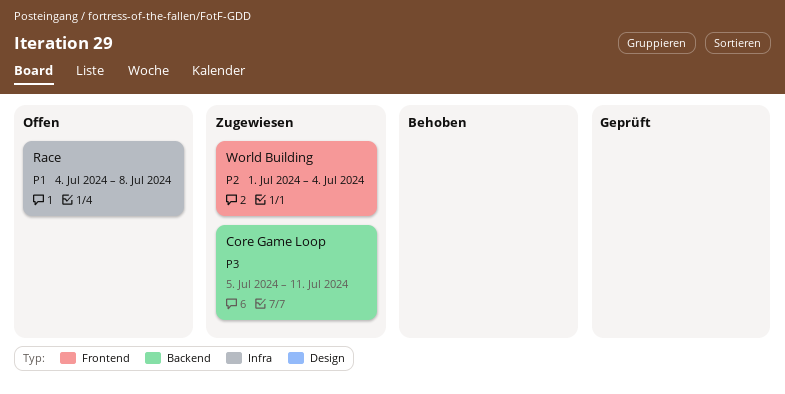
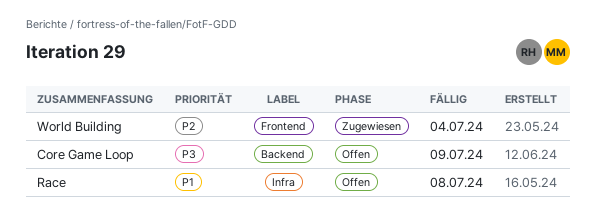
Core Game Loop, status: Zugewiesen -> Offen
Core Game Loop, due: Jul 11 -> Jul 9

